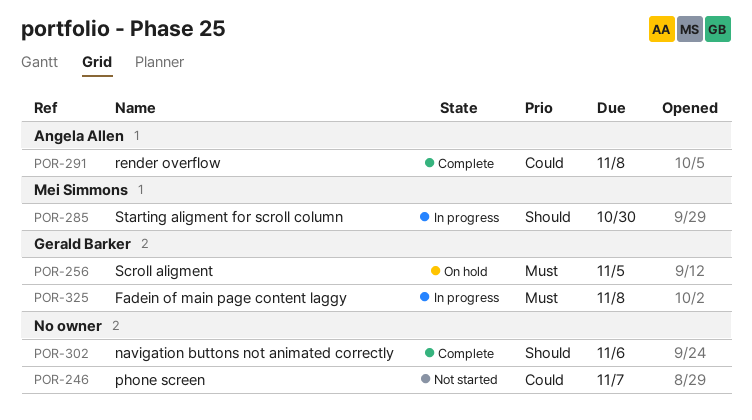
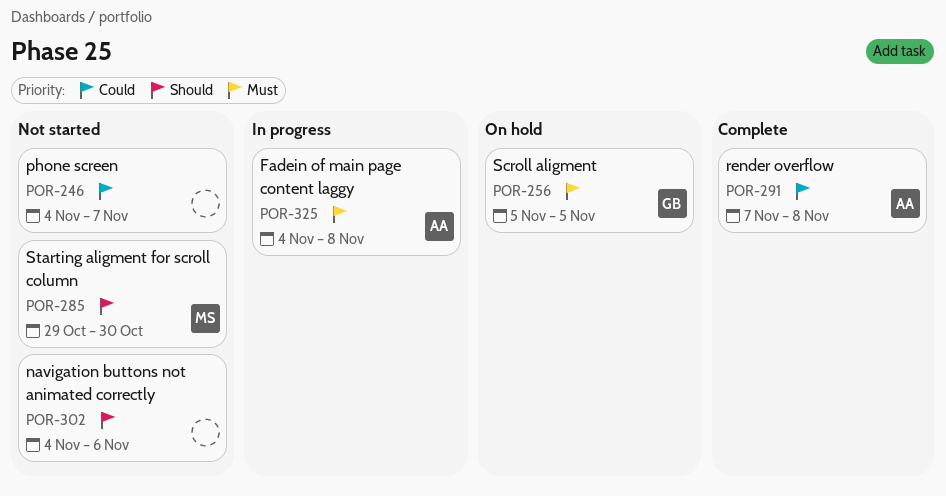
POR-285, status: In progress -> Not started
POR-302, status: Complete -> Not started
POR-325, owner: Gerald Barker -> Angela Allen

